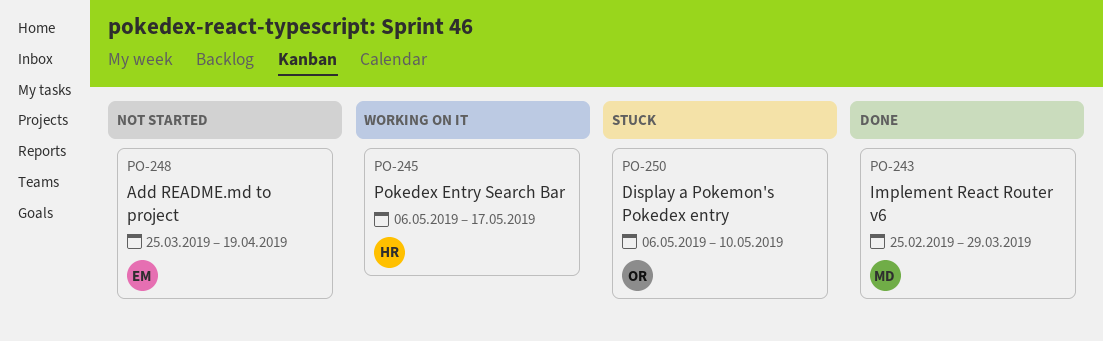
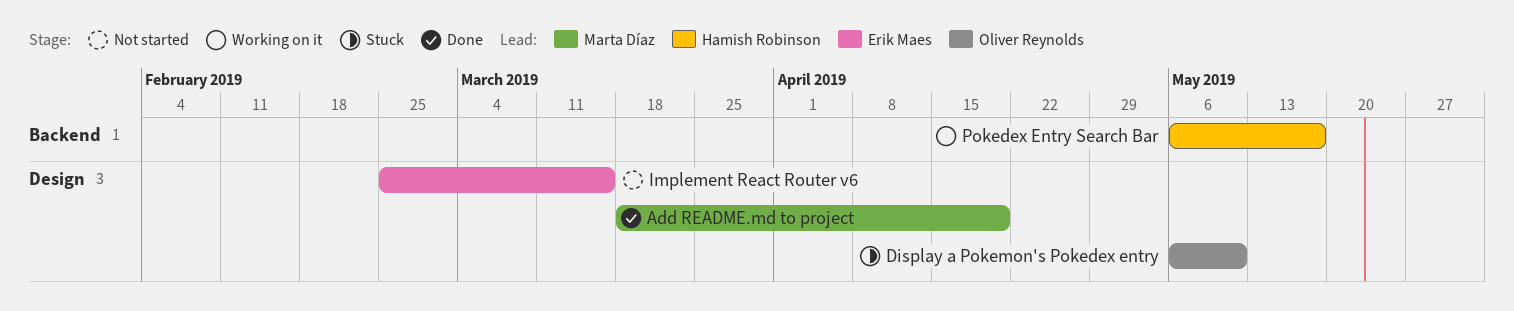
Add README.md to project, status: Not started -> Done
Add README.md to project, owner: Erik Maes -> Marta Díaz
Add README.md to project, start: Mar 25 -> Mar 18
Implement React Router v6, status: Done -> Not started
Implement React Router v6, owner: Marta Díaz -> Erik Maes
Implement React Router v6, due: Mar 29 -> Mar 15

